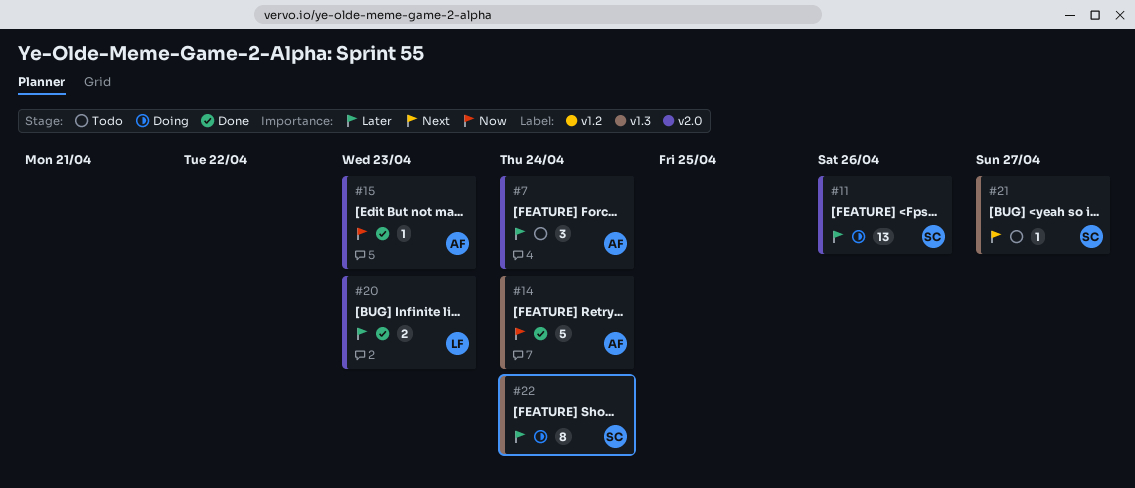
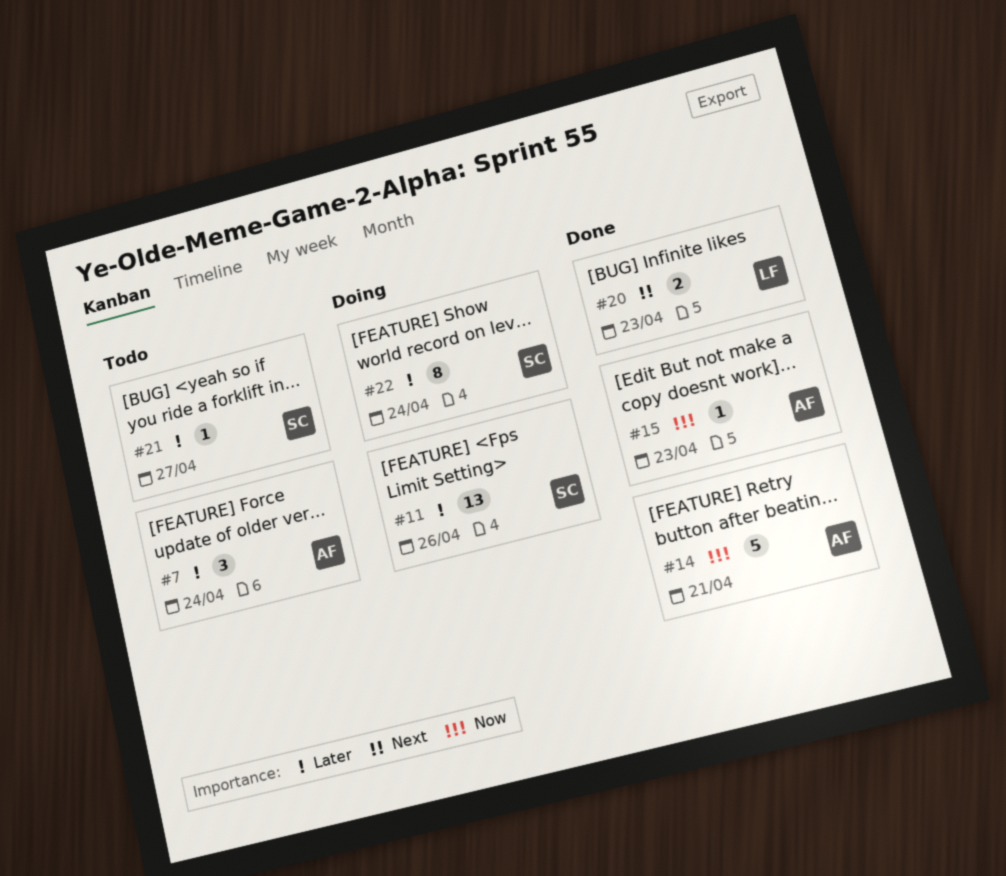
#14, due: Apr 24 -> Apr 21
#20, priority: Later -> Next
#21, priority: Next -> Later

